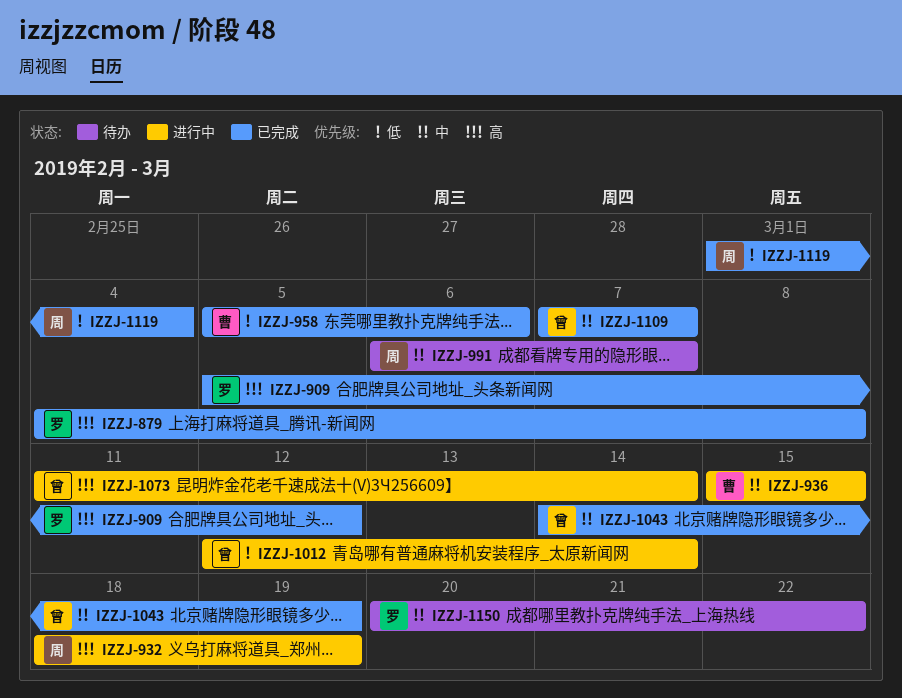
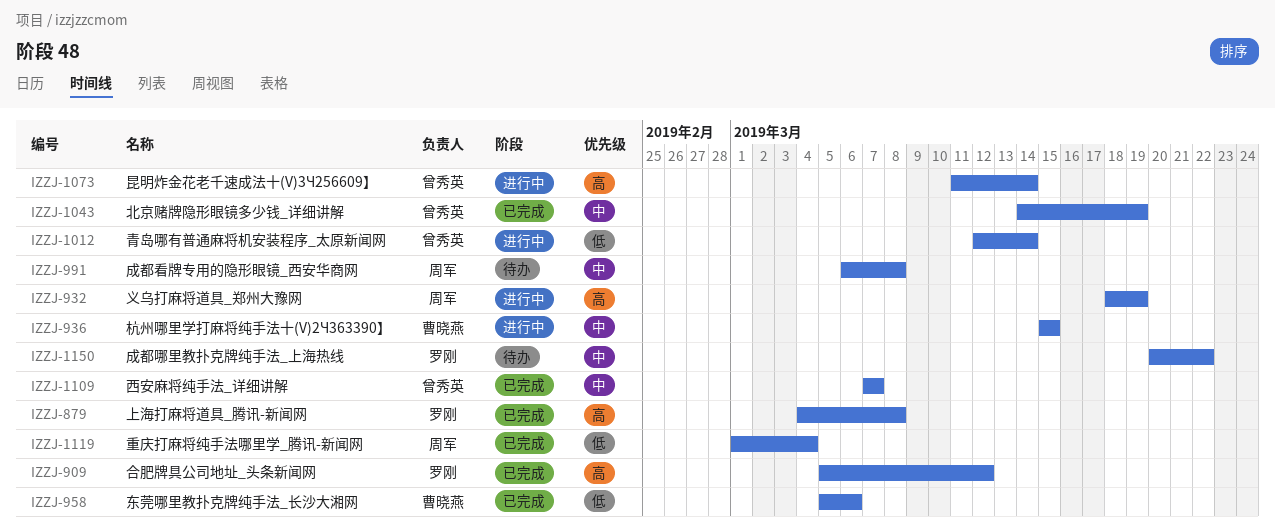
IZZJ-991, due: Mar 7 -> Mar 8

